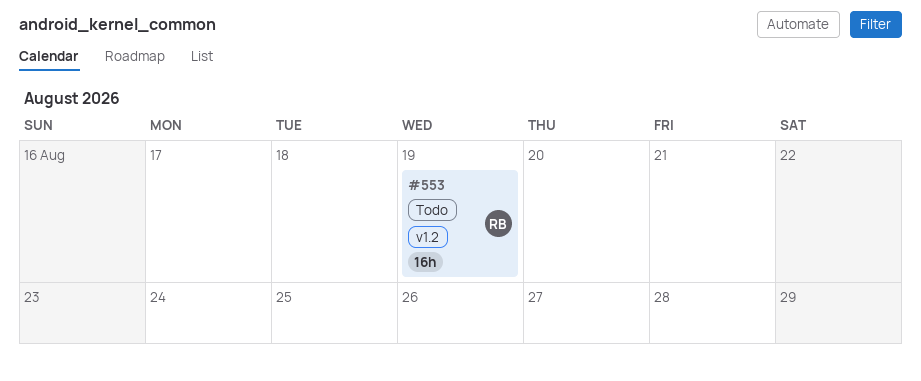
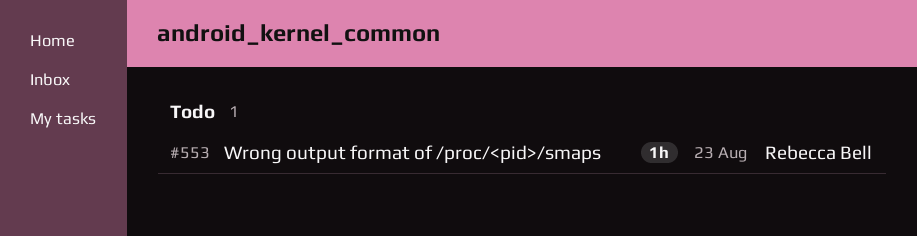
#553, estimate: 16h -> 1h
#553, due: Aug 19 -> Aug 23

